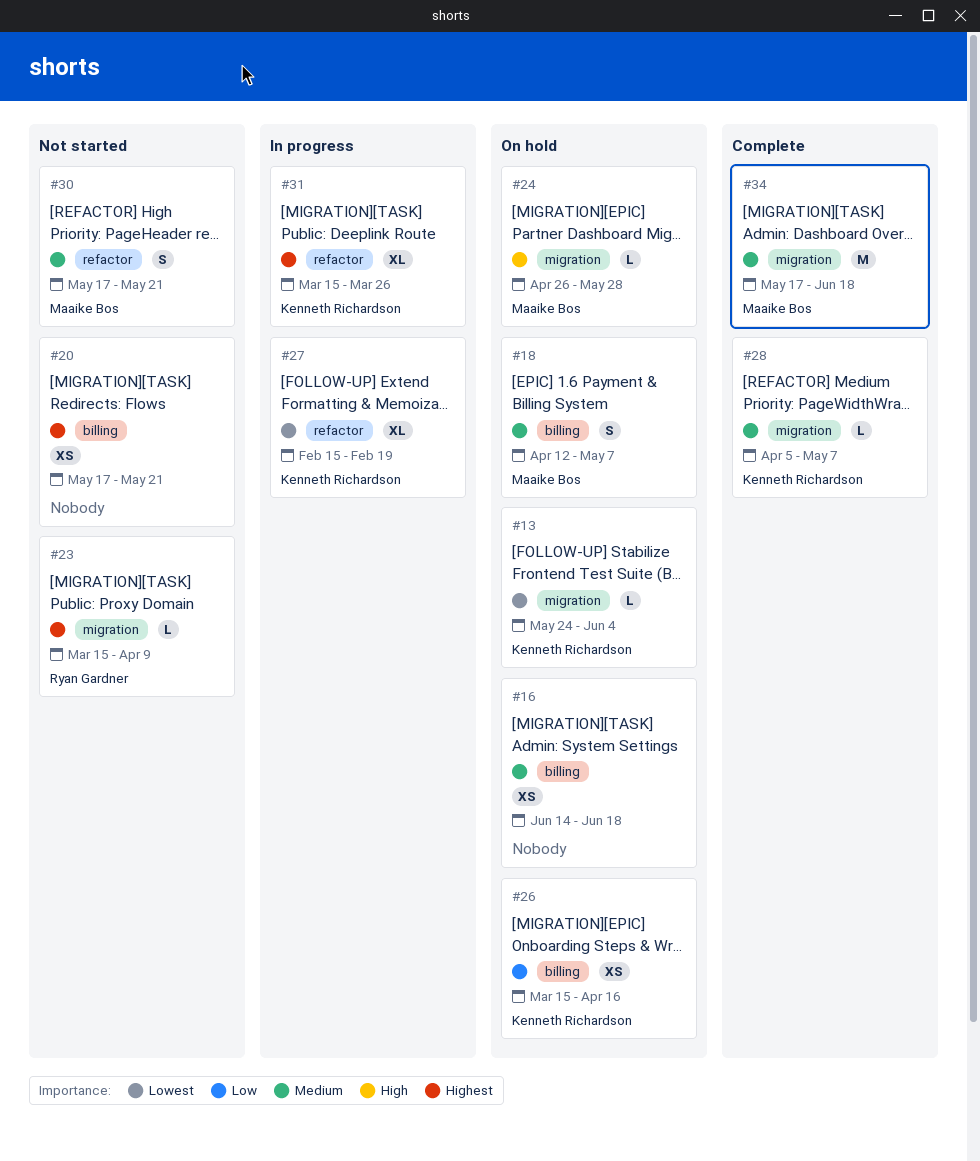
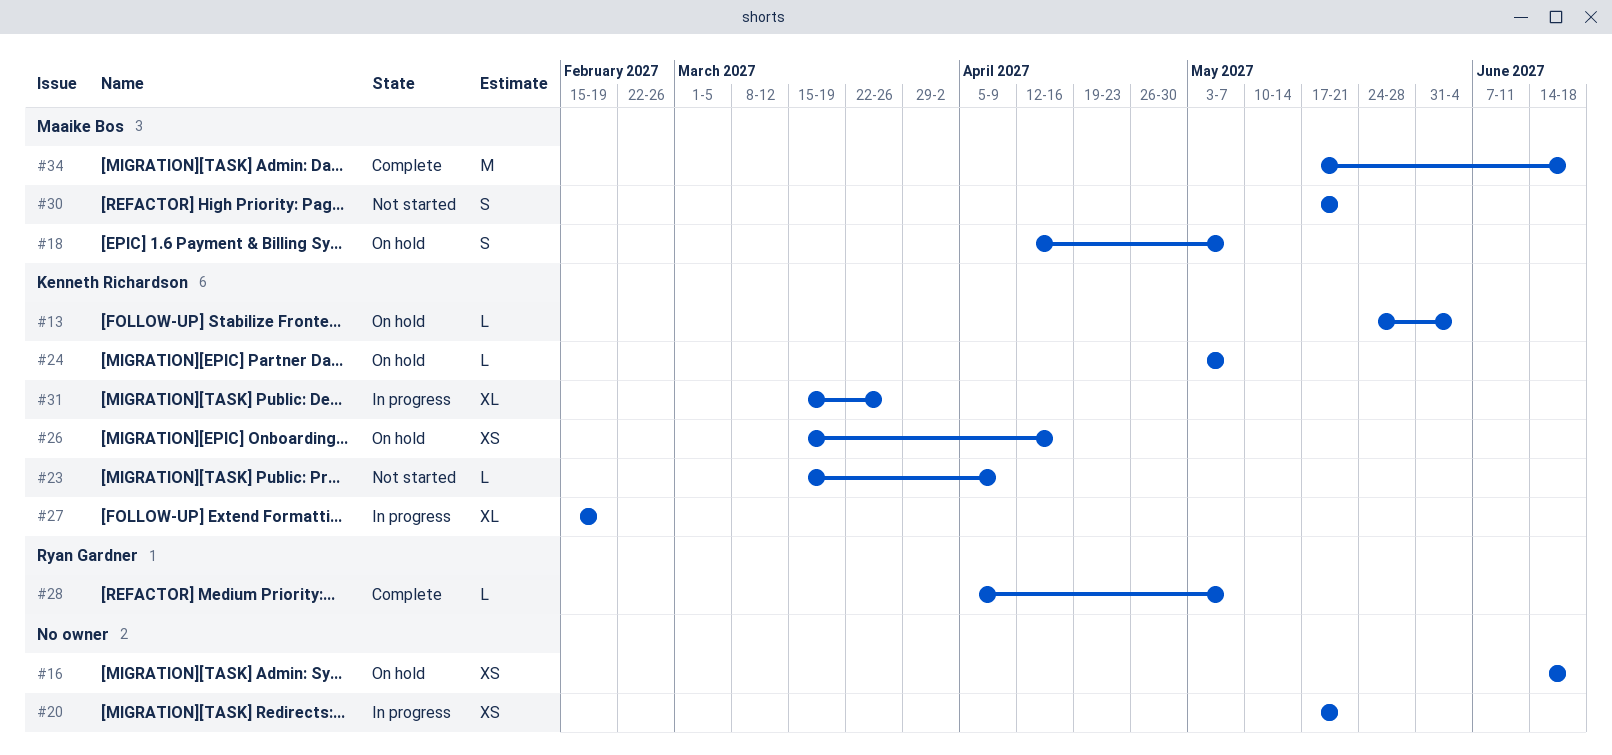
#20, status: Not started -> In progress
#23, owner: Ryan Gardner -> Kenneth Richardson
#24, owner: Maaike Bos -> Kenneth Richardson
#24, start: Apr 26 -> May 3
#24, due: May 28 -> May 7
#28, owner: Kenneth Richardson -> Ryan Gardner

